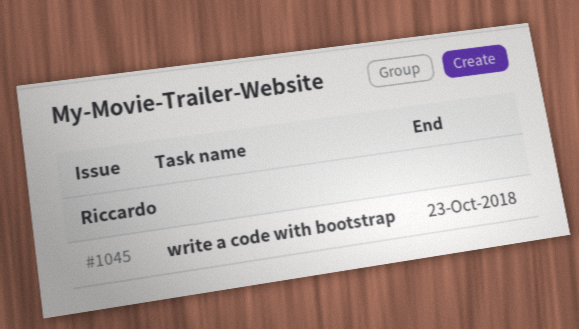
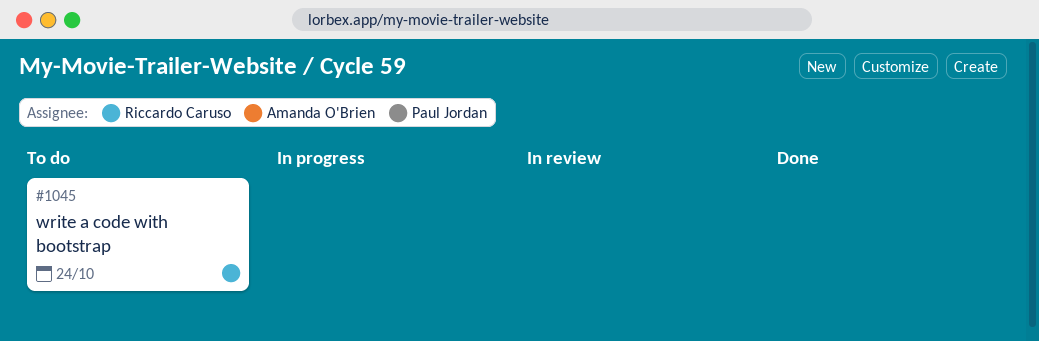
#1045, due: Oct 23 -> Oct 24

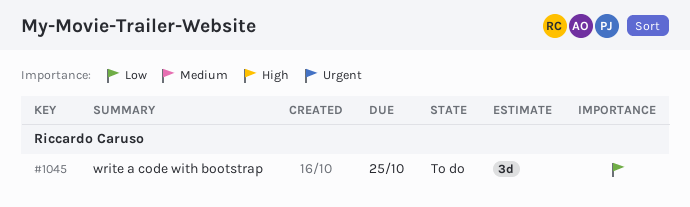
#1045, due: Oct 24 -> Oct 25

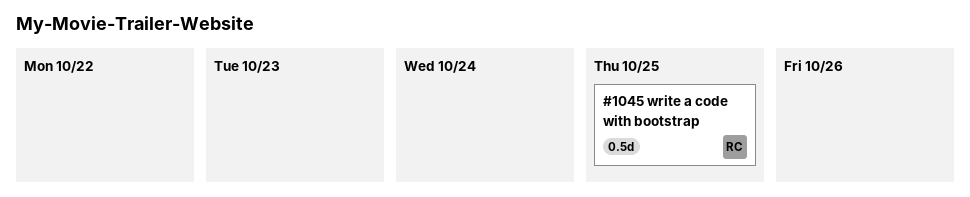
#1045, estimate: 3d -> 0.5d

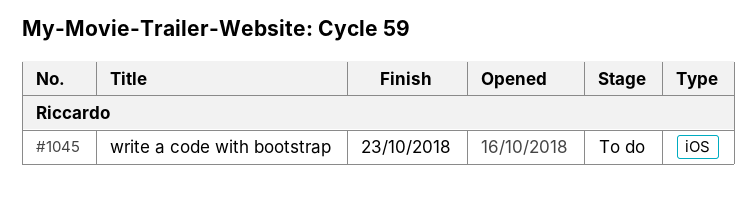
#1045, due: Oct 25 -> Oct 23

